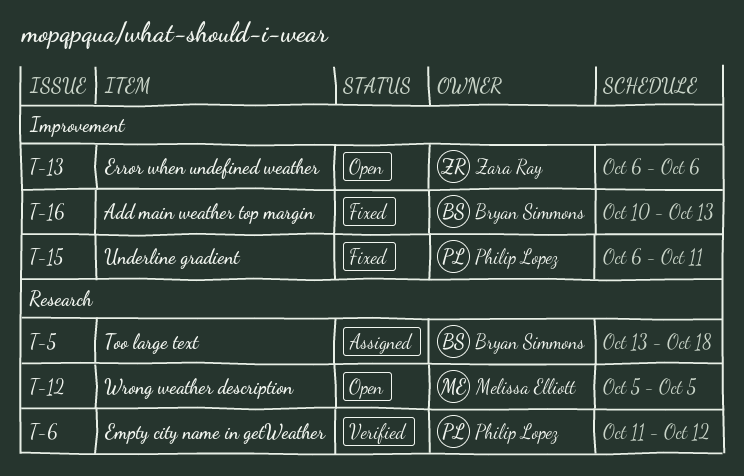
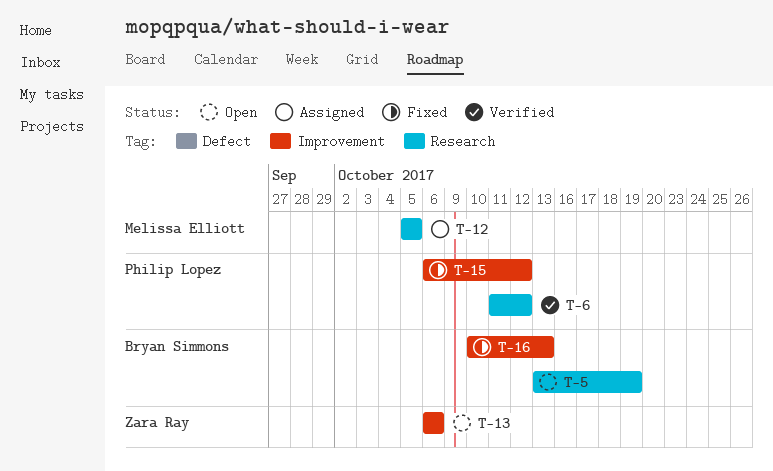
T-5, status: Assigned -> Open
T-5, due: Oct 18 -> Oct 19
T-12, status: Open -> Assigned
T-15, due: Oct 11 -> Oct 12

